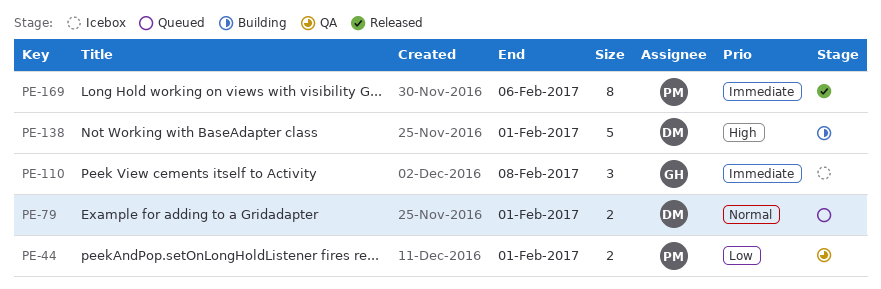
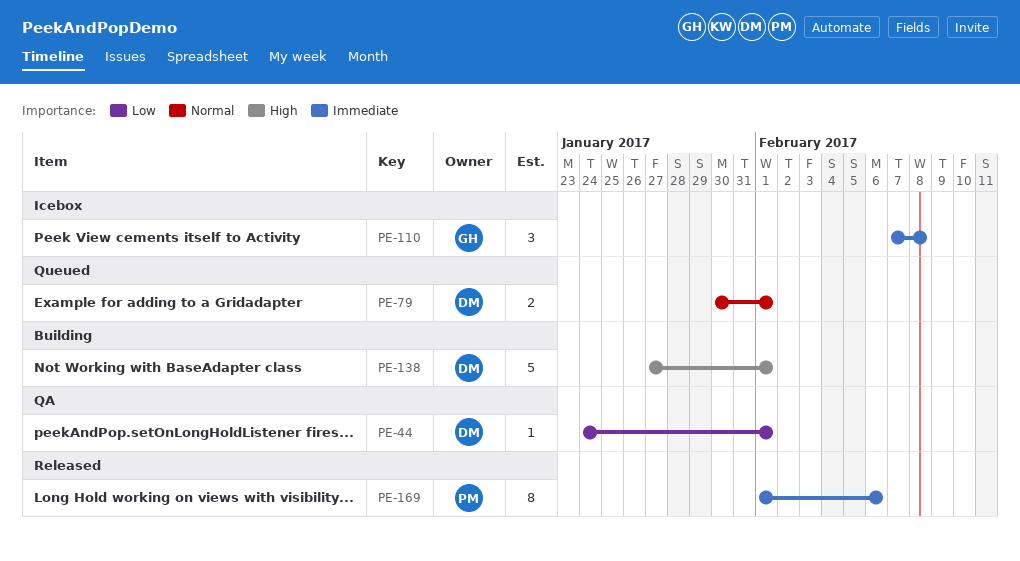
PE-44, owner: PM -> DM
PE-44, estimate: 2 -> 1

